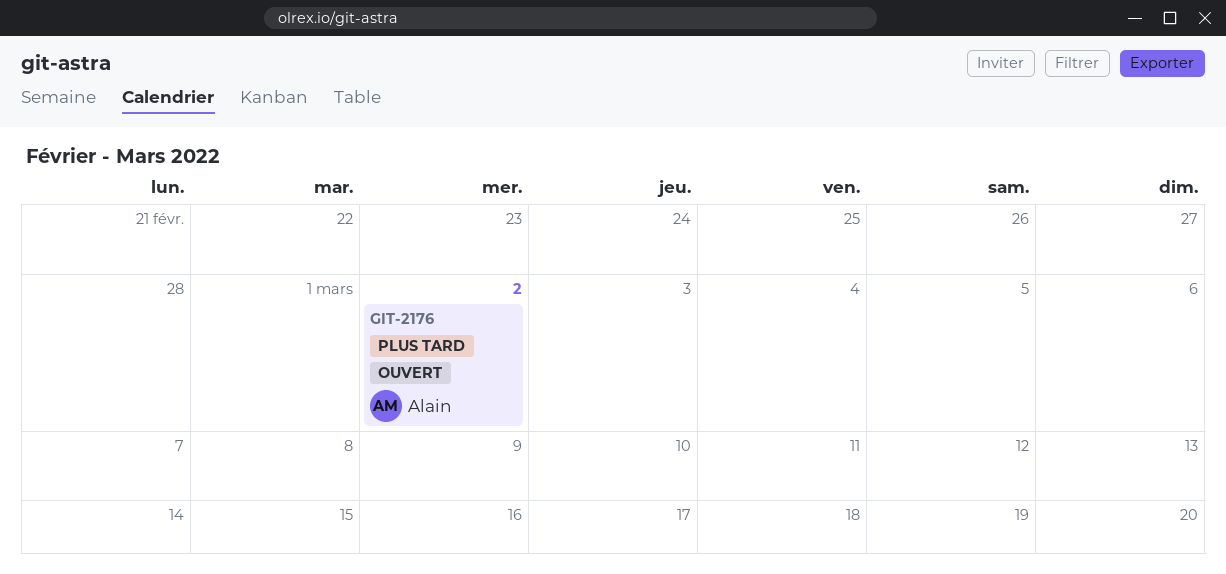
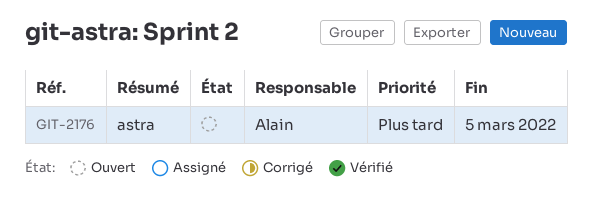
GIT-2176, due: Mar 2 -> Mar 5

